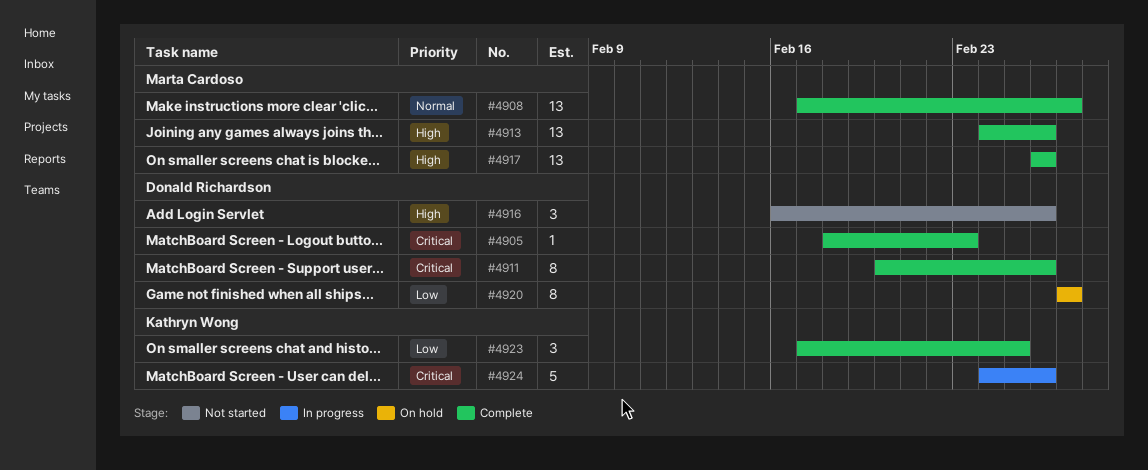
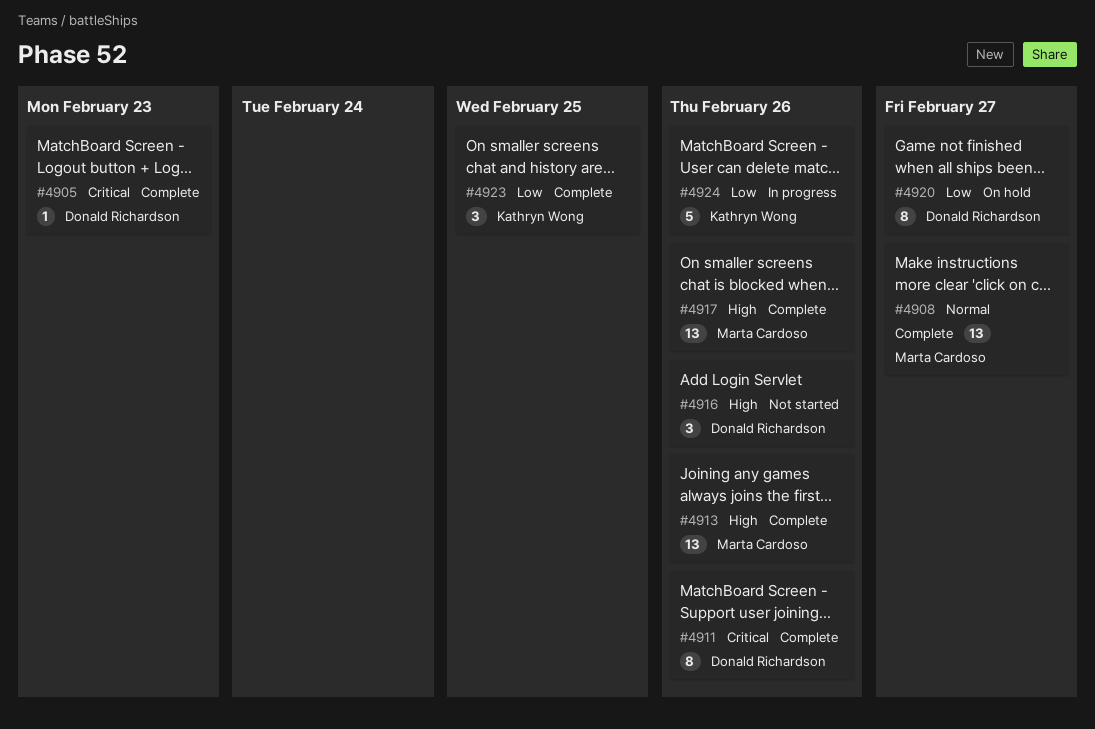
#4924, priority: Critical -> Low

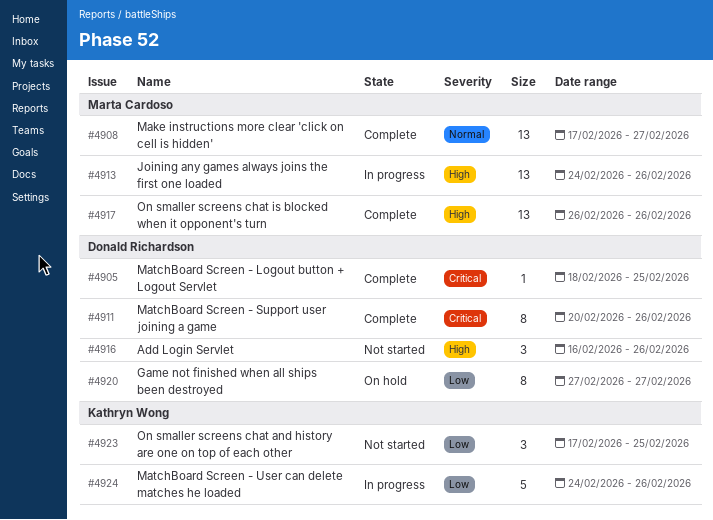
#4905, due: Feb 23 -> Feb 25
#4913, status: Complete -> In progress
#4923, status: Complete -> Not started

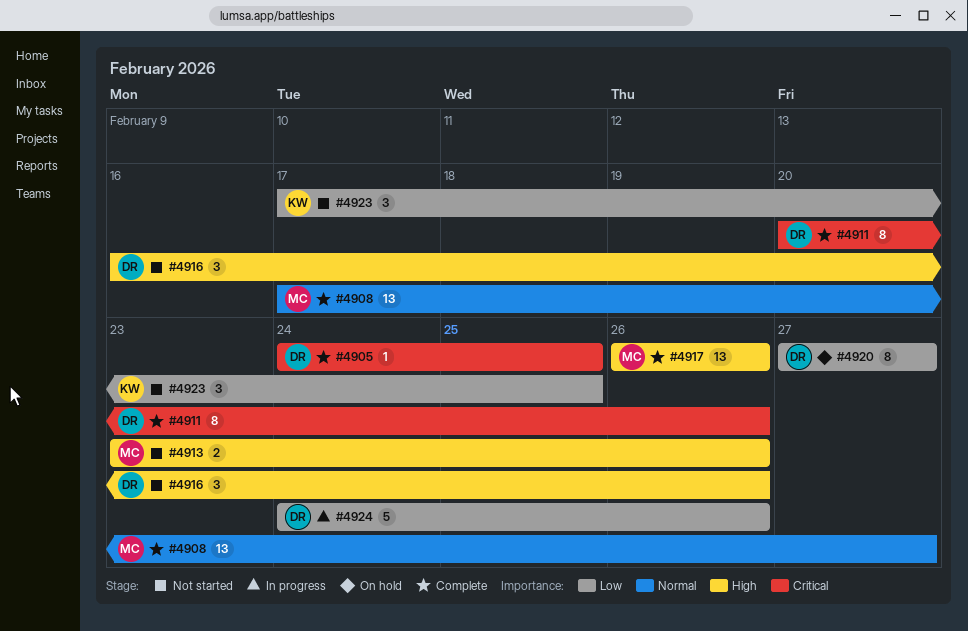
#4905, start: Feb 18 -> Feb 24
#4913, status: In progress -> Not started
#4913, estimate: 13 -> 2
#4913, start: Feb 24 -> Feb 23
#4924, owner: Kathryn Wong -> Donald Richardson

